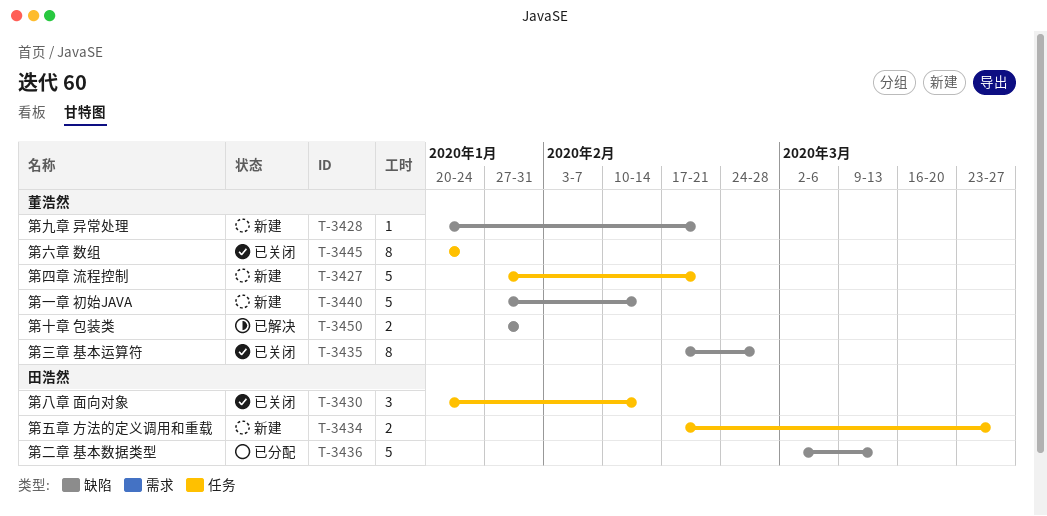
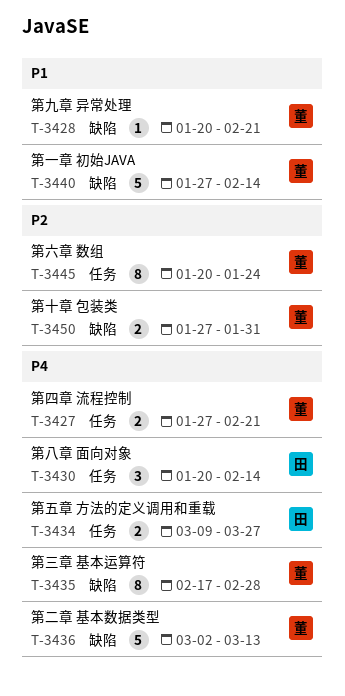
T-3427, estimate: 5 -> 2
T-3434, start: Feb 17 -> Mar 9
T-3436, owner: 田浩然 -> 董浩然

